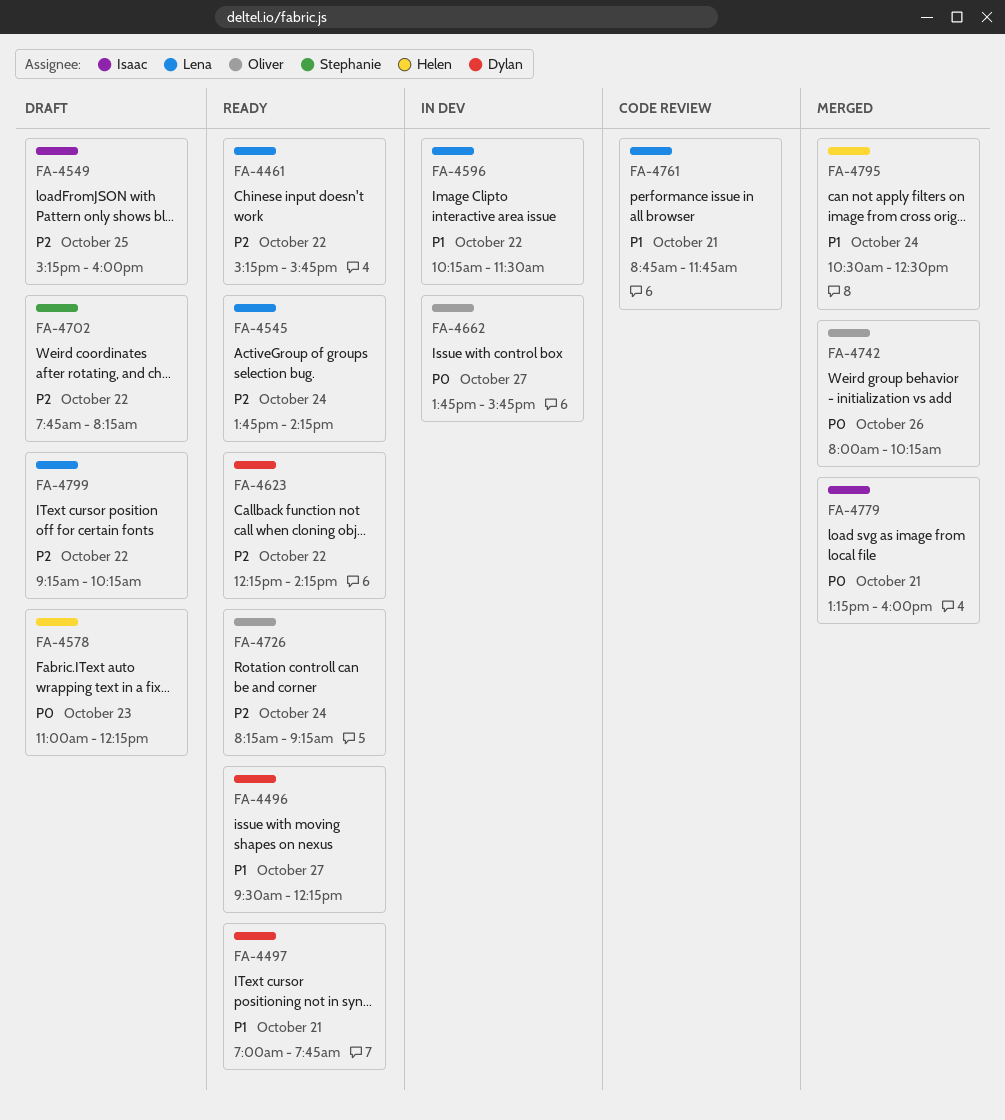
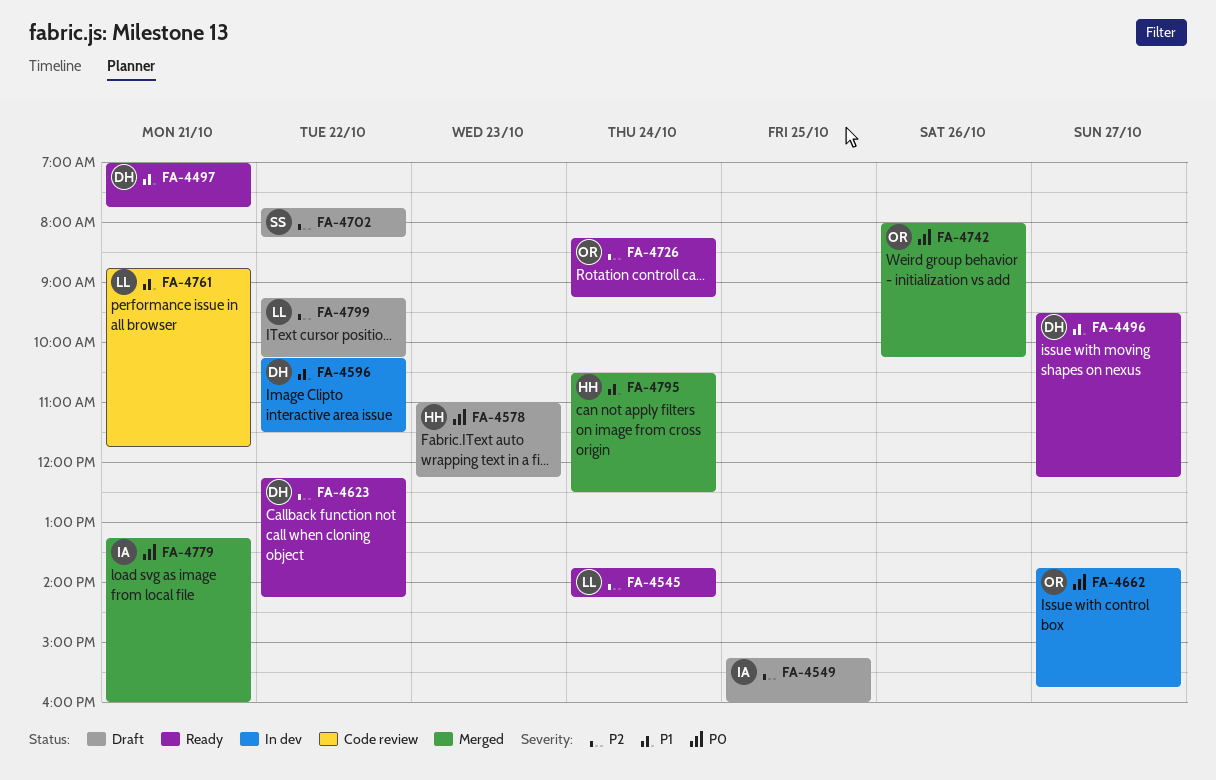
FA-4461: present -> none
FA-4596, owner: Lena -> Dylan

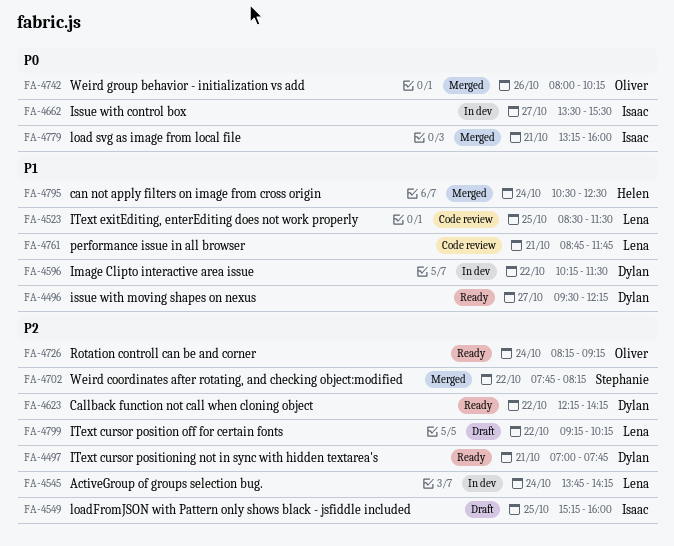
FA-4497, priority: P1 -> P2
FA-4523: none -> present
FA-4545, status: Ready -> In dev
FA-4578: present -> none
FA-4662, owner: Oliver -> Isaac
FA-4662, begins: 13:45 -> 13:30
FA-4662, ends: 15:45 -> 15:30
FA-4702, status: Draft -> Merged

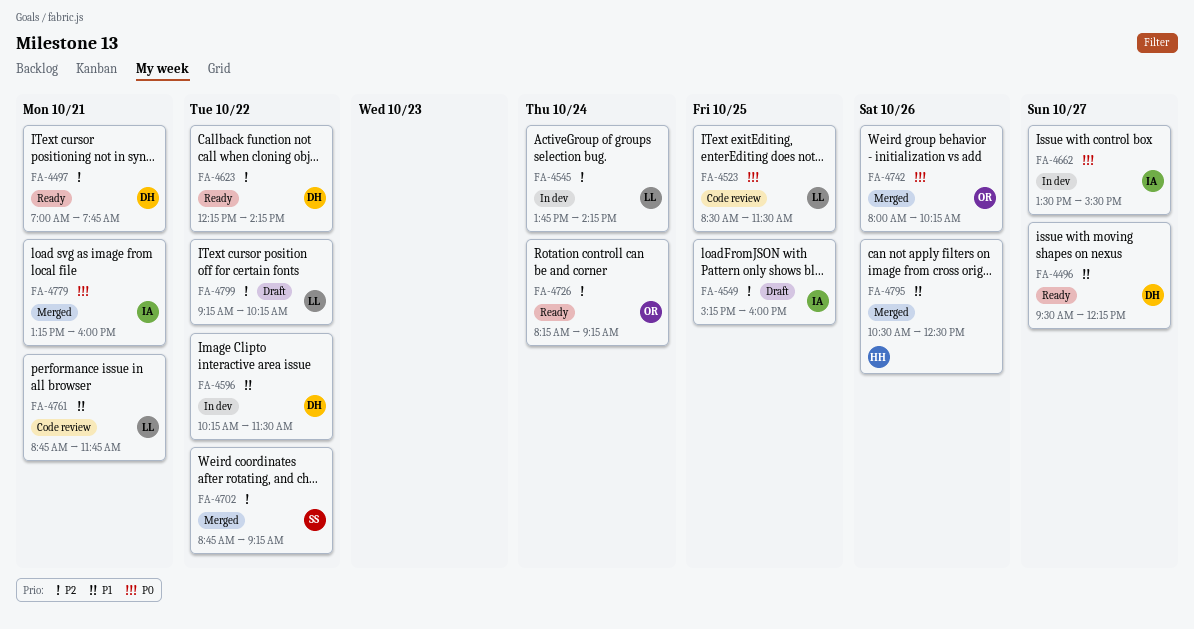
FA-4523, priority: P1 -> P0
FA-4702, begins: 07:45 -> 08:45
FA-4702, ends: 08:15 -> 09:15
FA-4795, day: Oct 24 -> Oct 26

